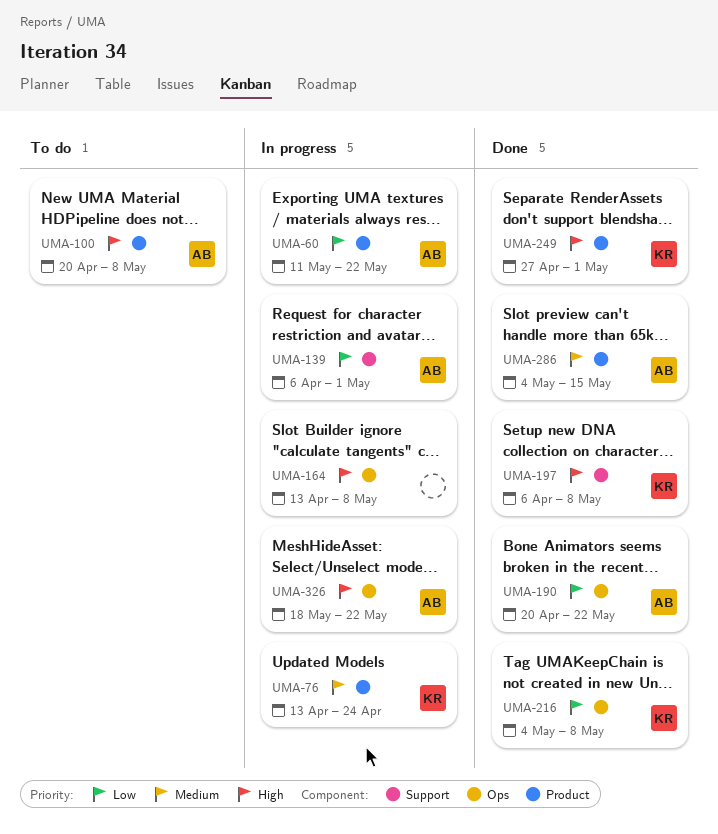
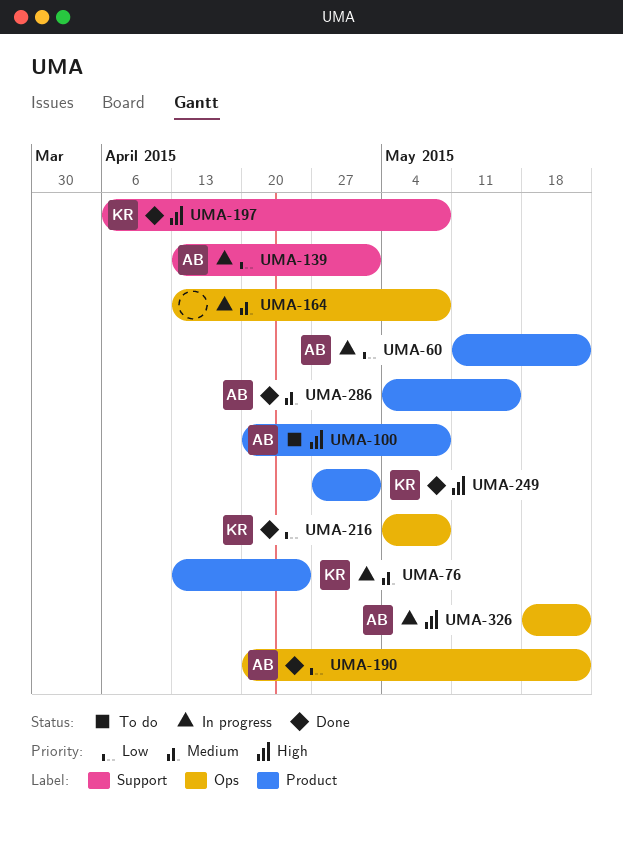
UMA-139, start: Apr 6 -> Apr 13
UMA-164, priority: High -> Medium

